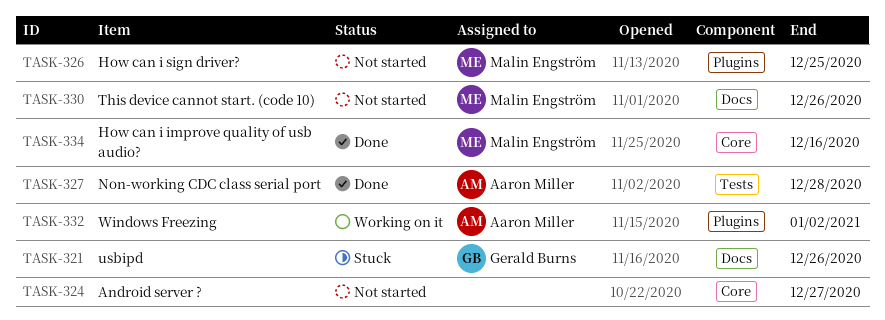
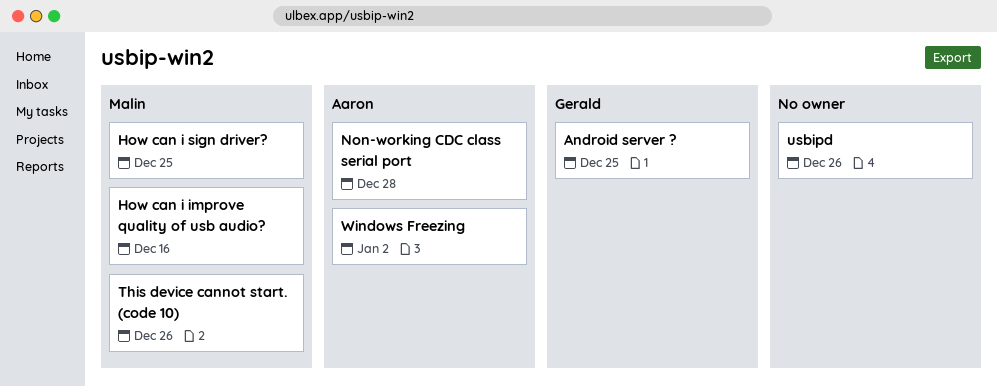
Android server ?, owner: none -> Gerald Burns
Android server ?, due: Dec 27 -> Dec 25
usbipd, owner: Gerald Burns -> none

